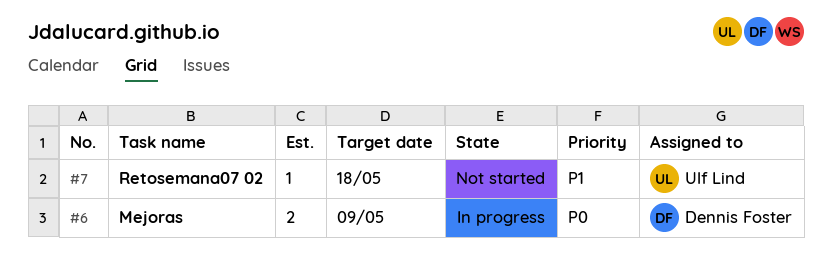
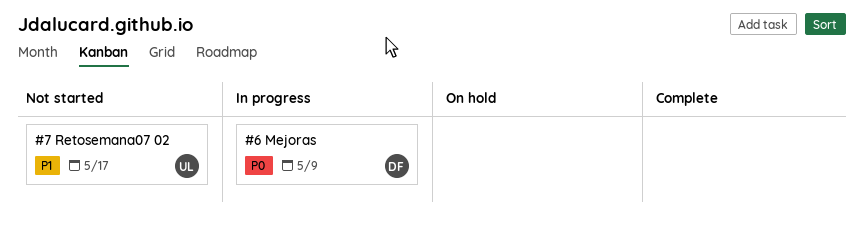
#7, due: May 18 -> May 17

